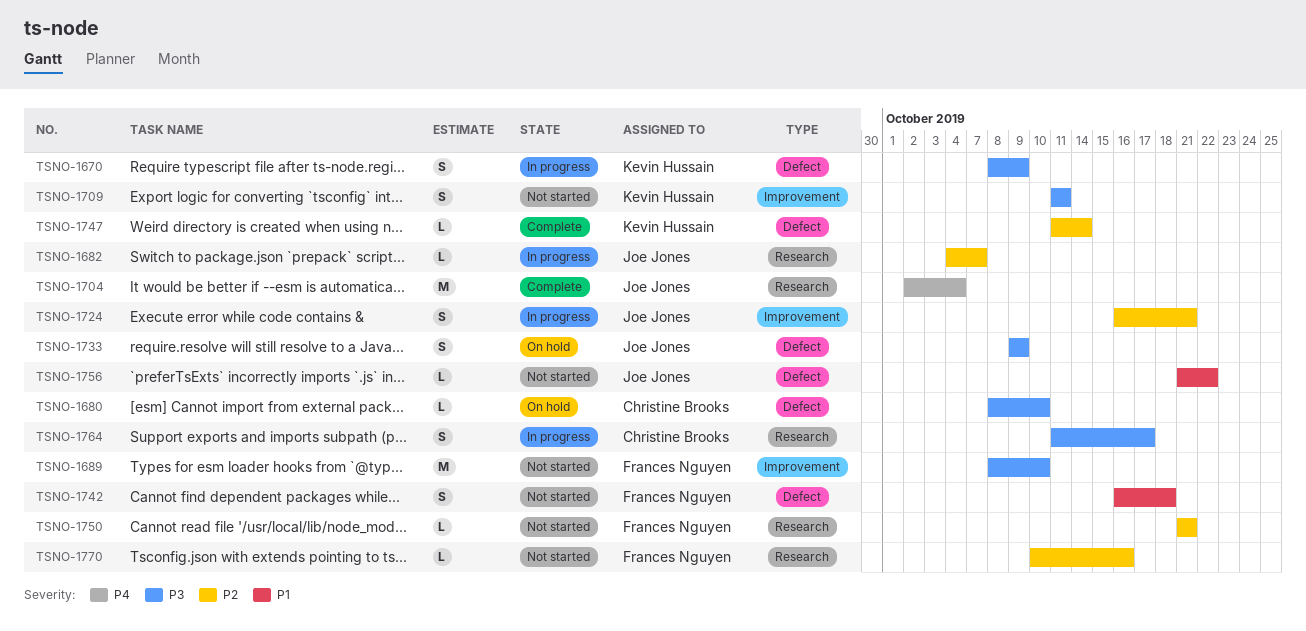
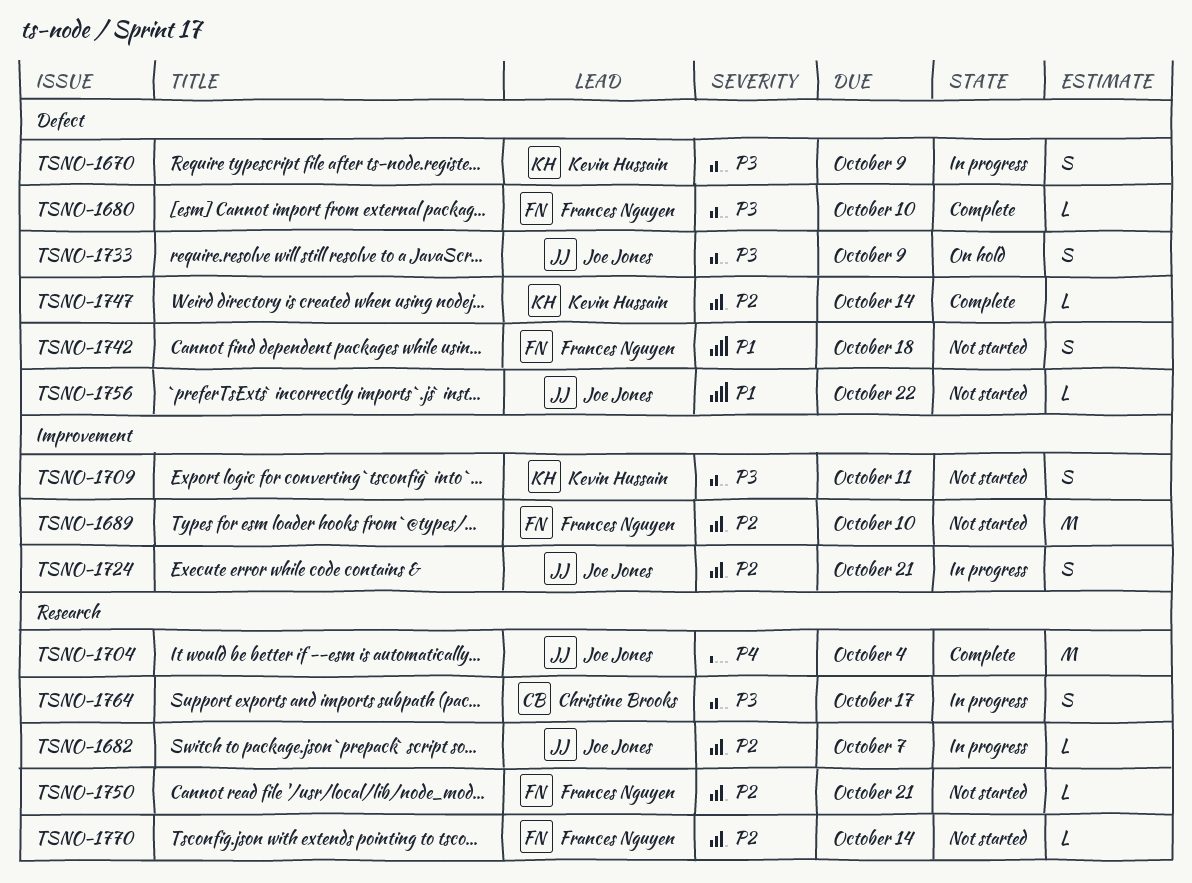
TSNO-1680, status: On hold -> Complete
TSNO-1680, owner: Christine Brooks -> Frances Nguyen
TSNO-1689, priority: P3 -> P2
TSNO-1770, due: Oct 16 -> Oct 14

